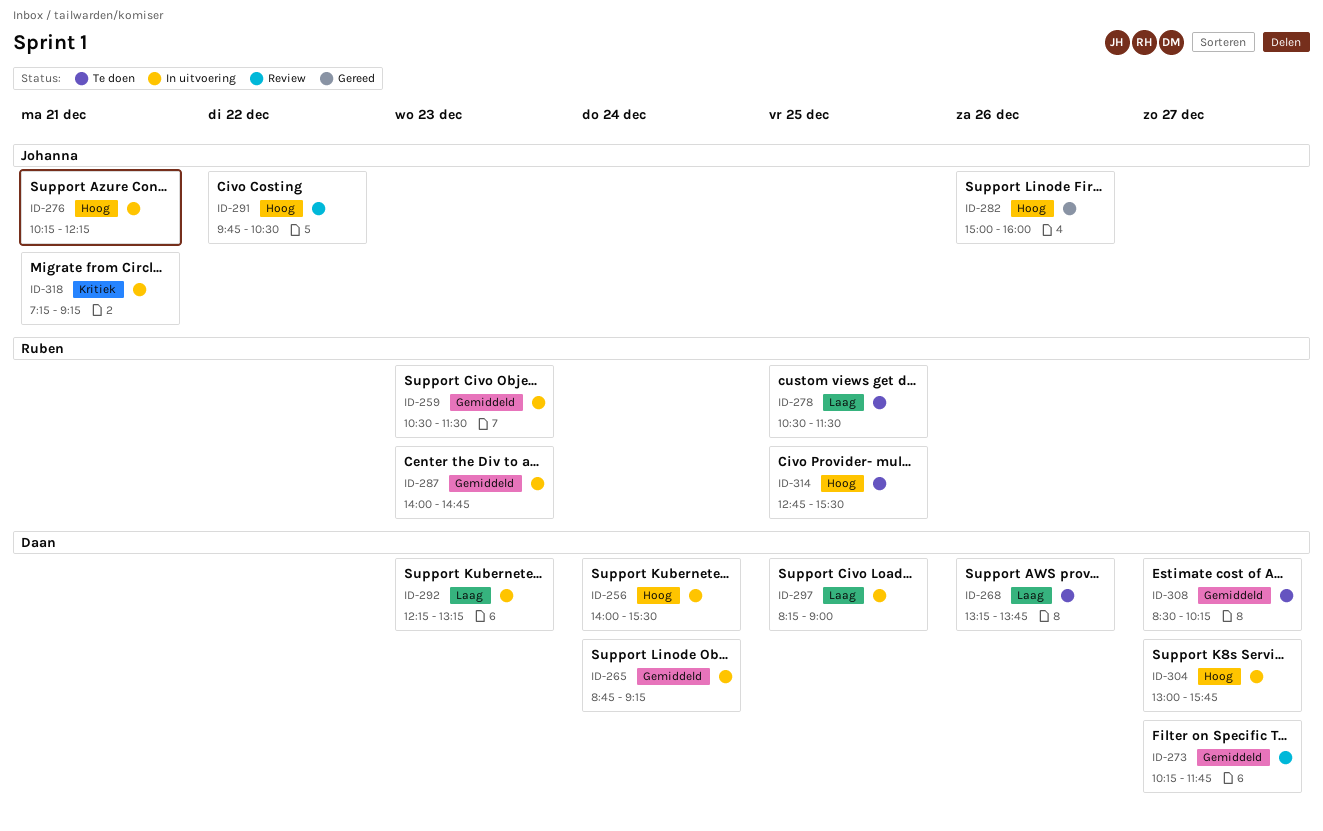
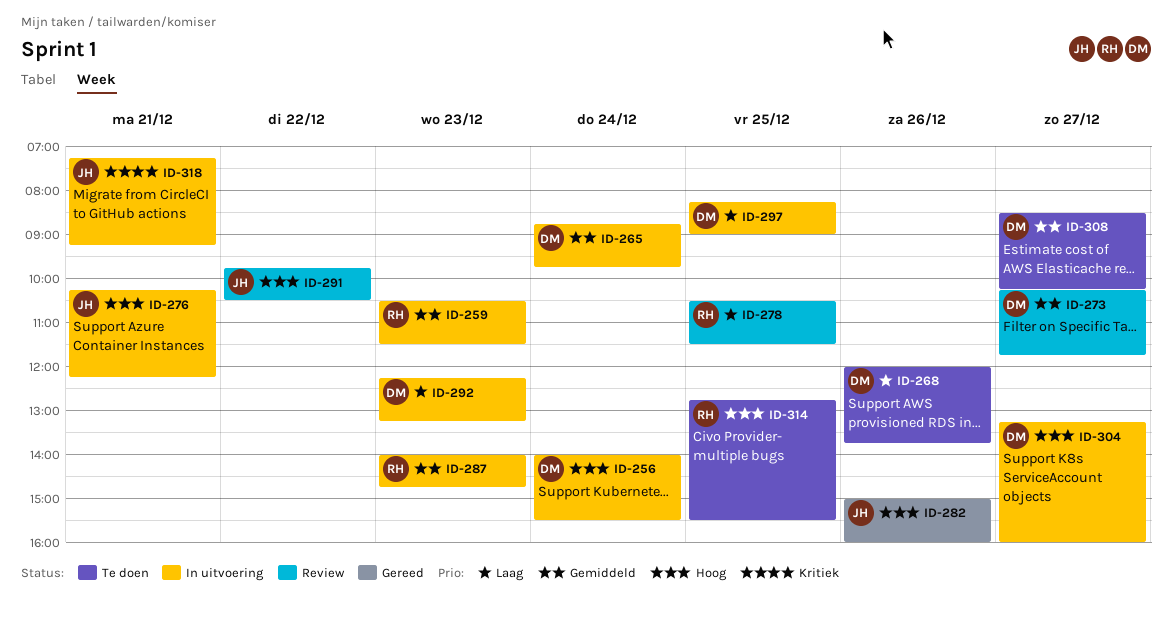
ID-265, ends: 09:15 -> 09:45
ID-268, begins: 13:15 -> 12:00
ID-278, status: Te doen -> Review
ID-304, begins: 13:00 -> 13:15
ID-304, ends: 15:45 -> 16:00

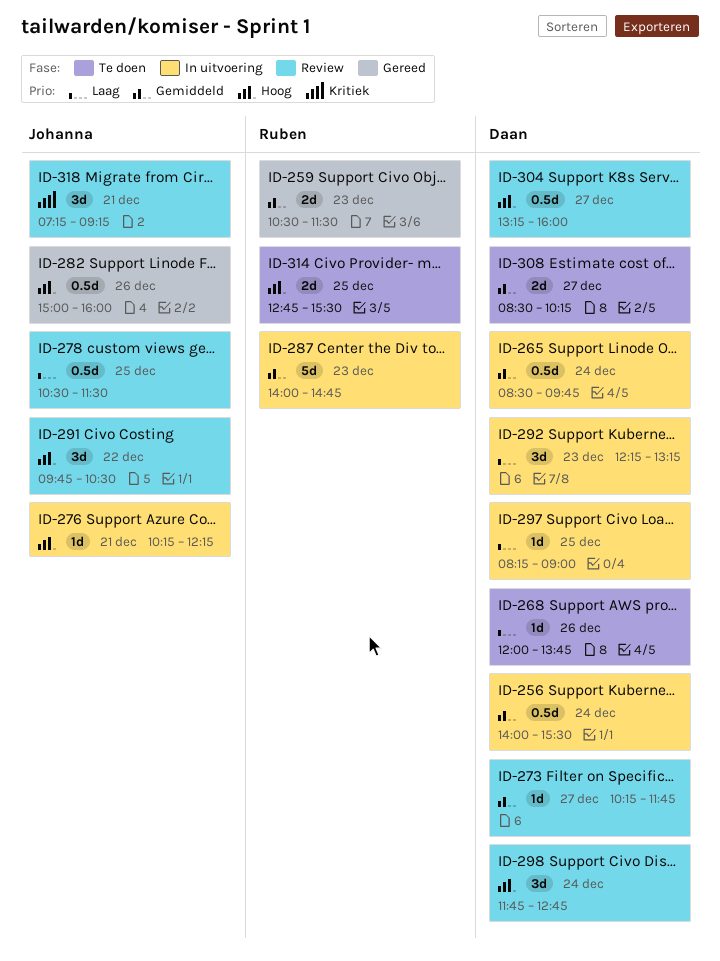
ID-256, priority: Hoog -> Gemiddeld
ID-259, status: In uitvoering -> Gereed
ID-265, begins: 08:45 -> 08:30
ID-278, owner: Ruben -> Johanna
ID-298: none -> present
ID-304, status: In uitvoering -> Review
ID-318, status: In uitvoering -> Review

